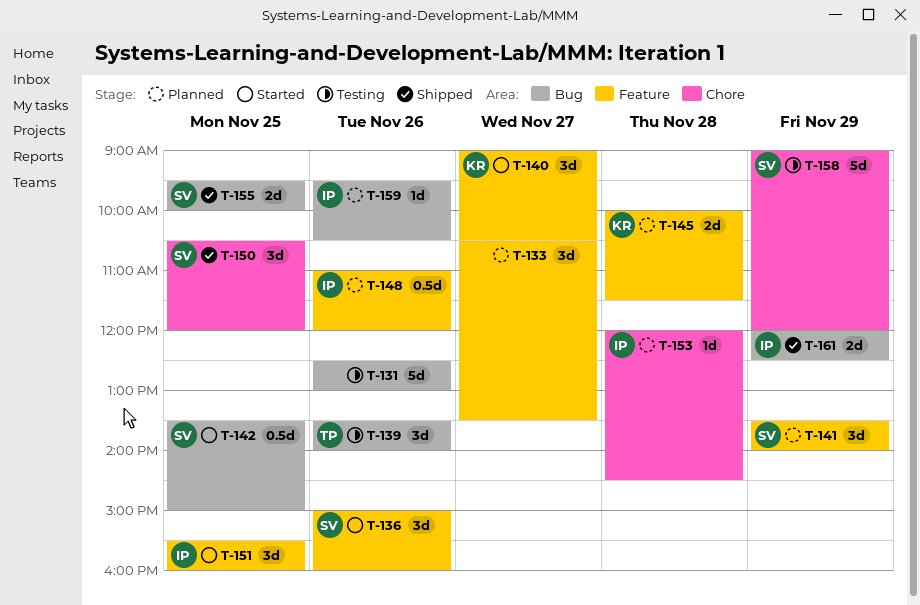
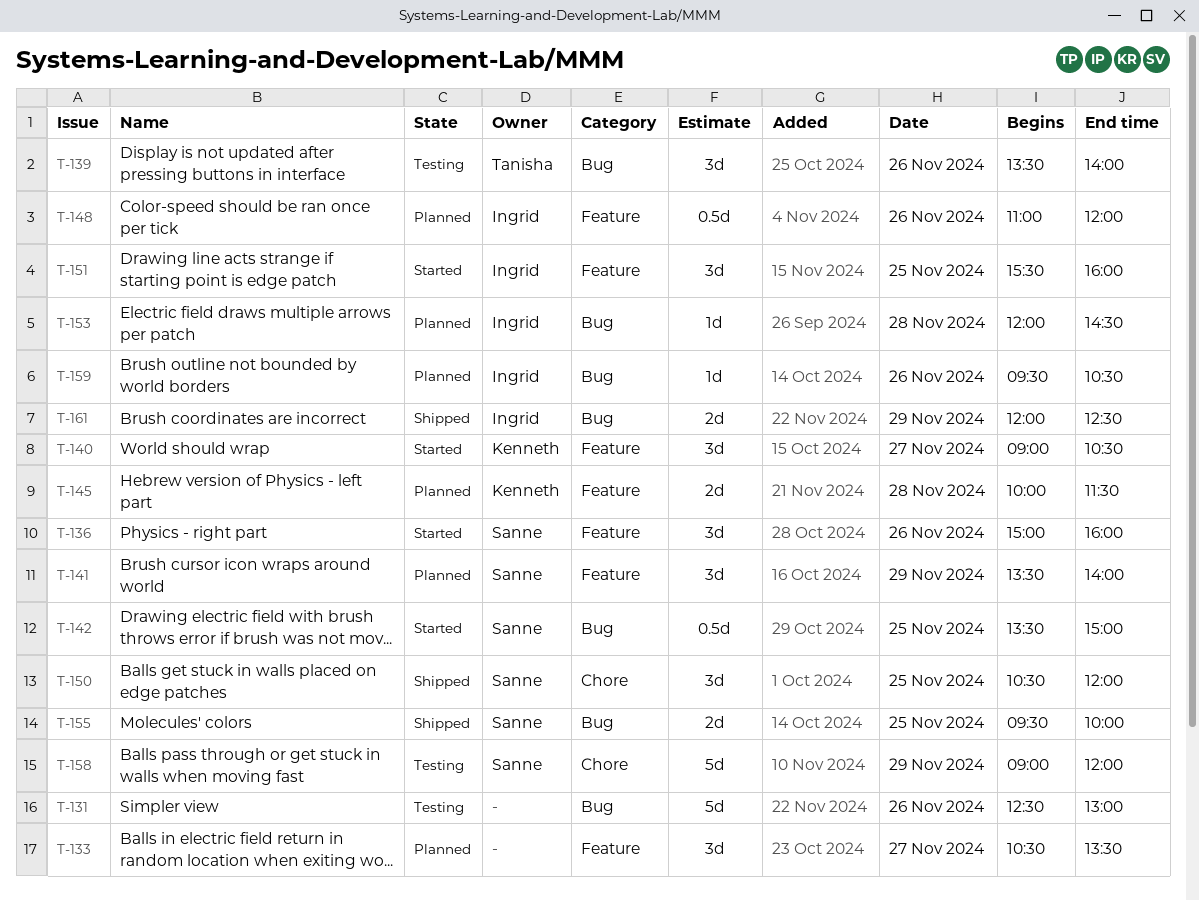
T-153, label: Chore -> Bug

